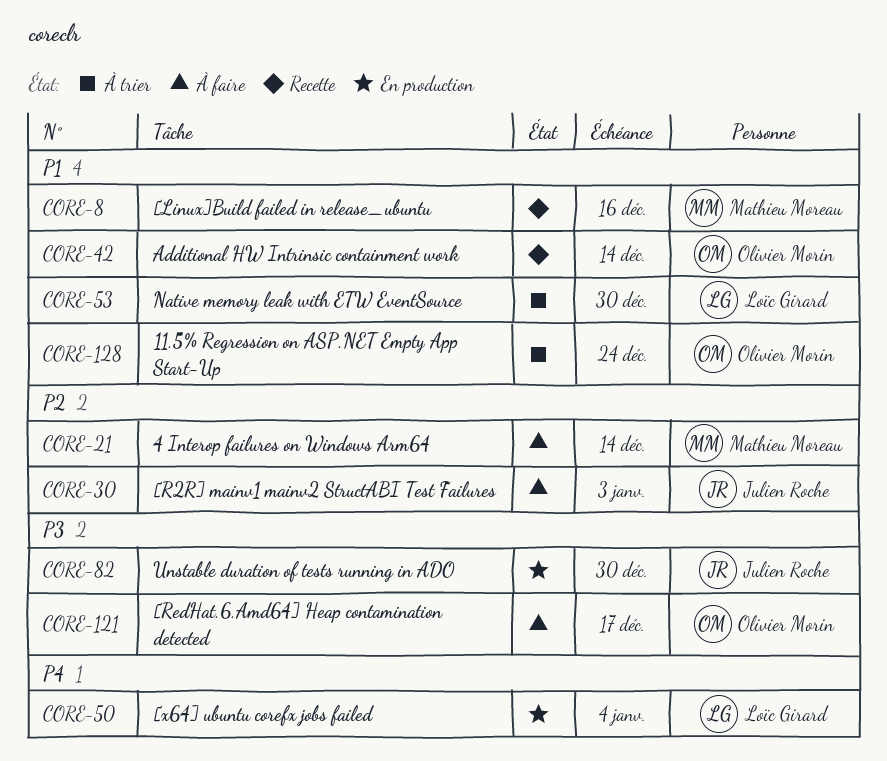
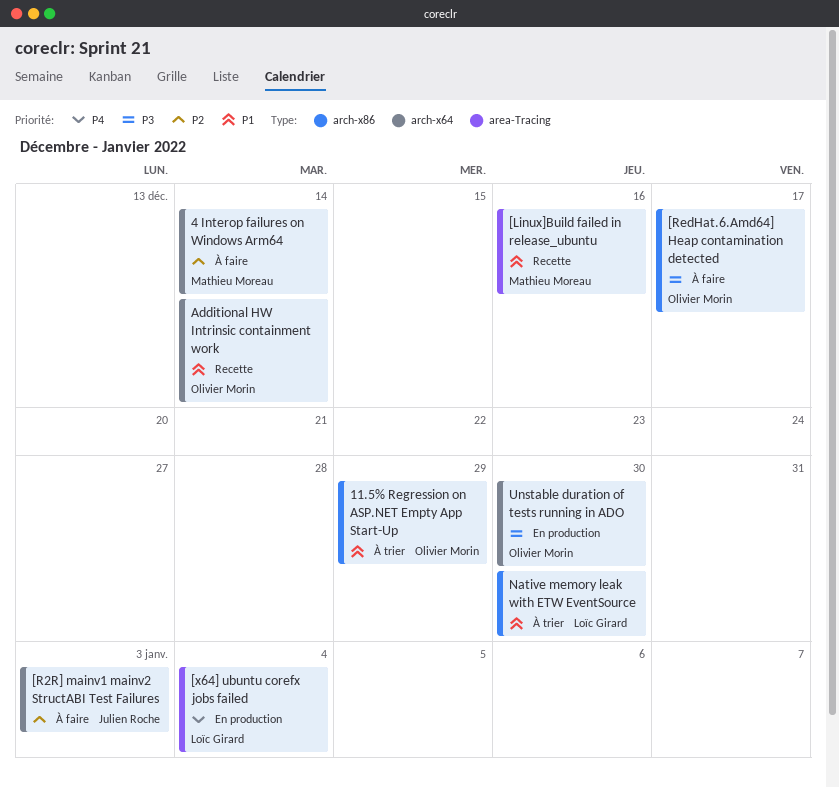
11.5% Regression on ASP.NET Empty App Start-Up, due: Dec 24 -> Dec 29
Unstable duration of tests running in ADO, owner: Julien Roche -> Olivier Morin

